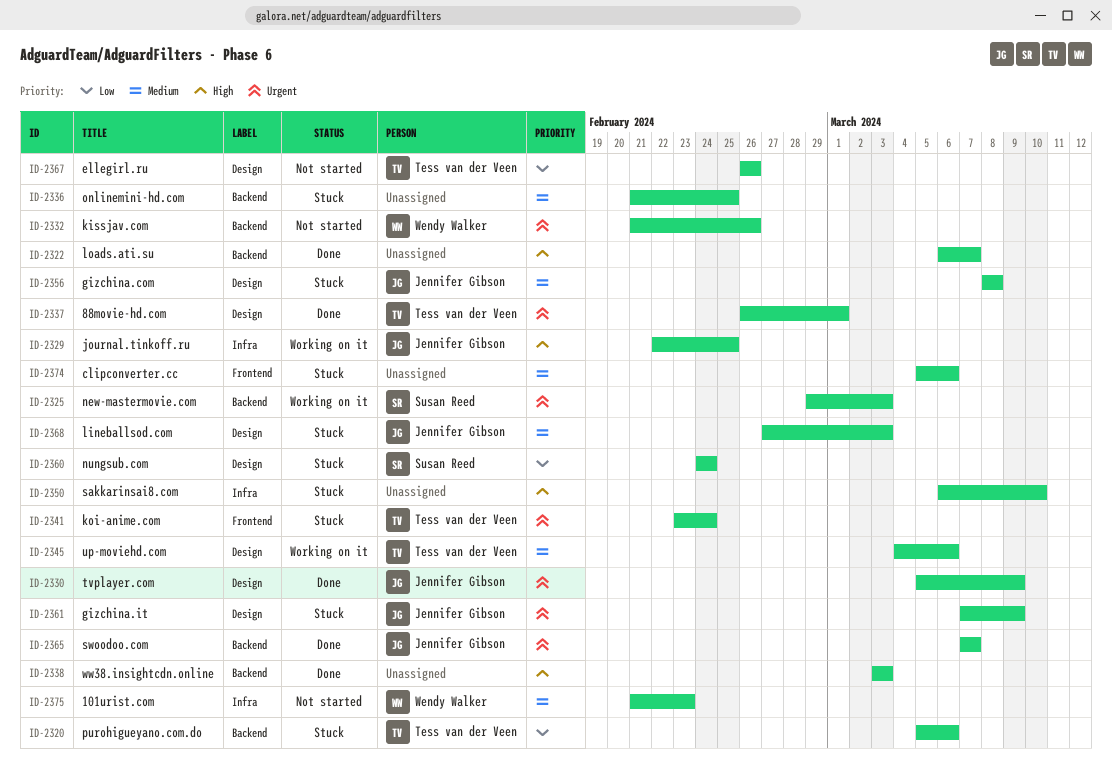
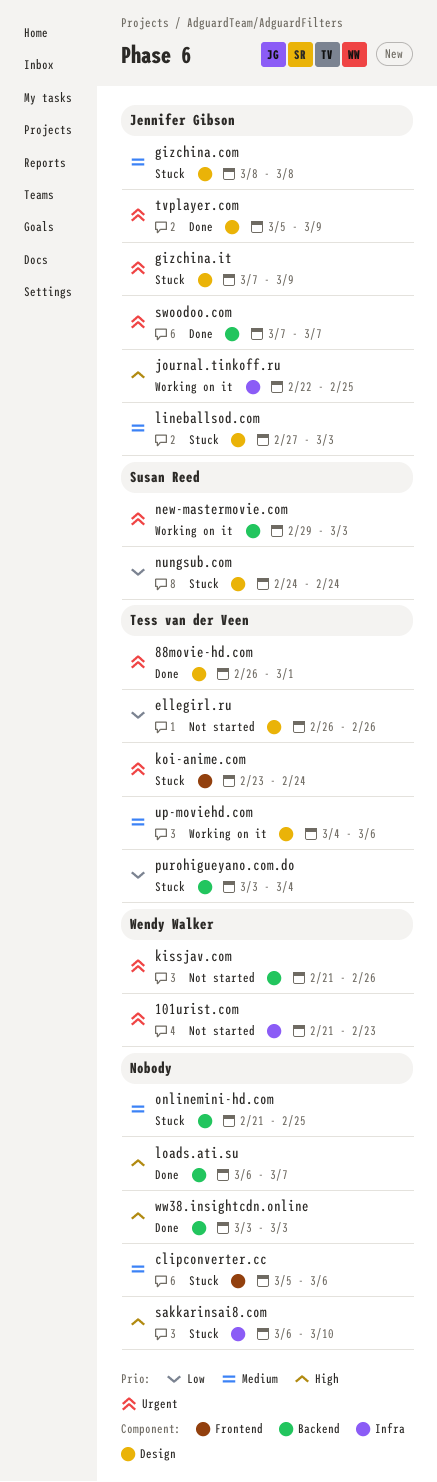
101urist.com, priority: Medium -> Urgent
purohigueyano.com.do, start: Mar 5 -> Mar 3
purohigueyano.com.do, due: Mar 6 -> Mar 4

